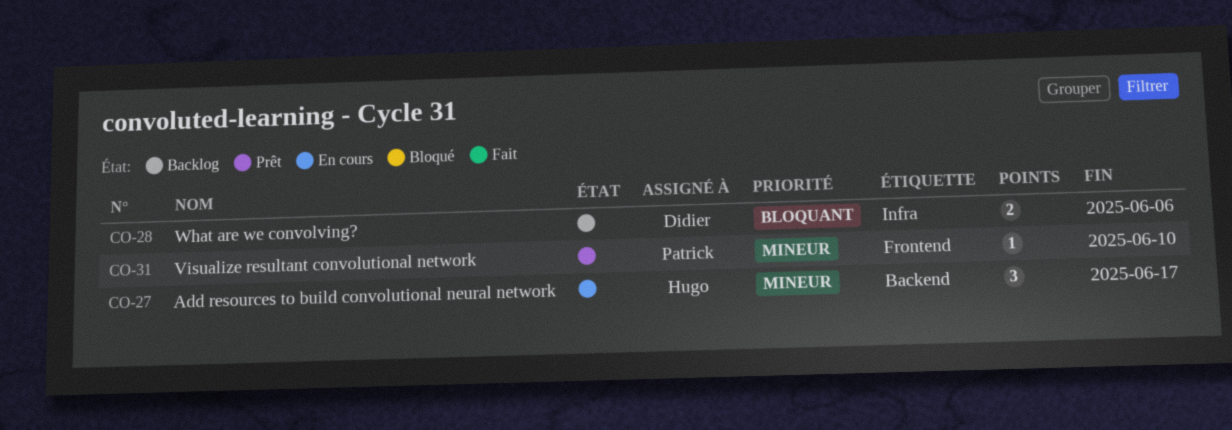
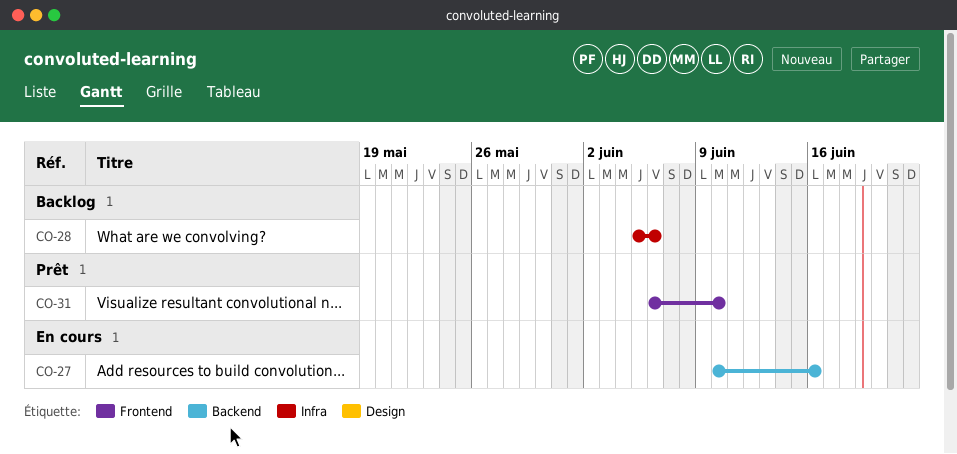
CO-27, due: Jun 17 -> Jun 16

